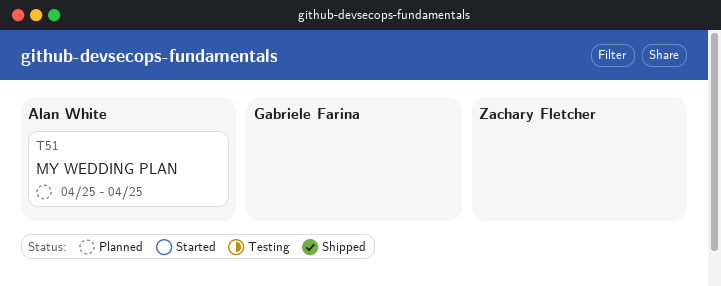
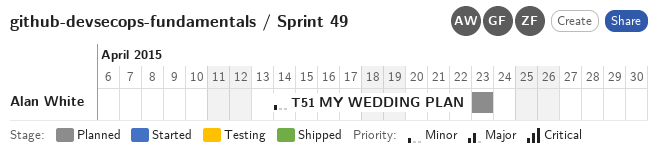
T51, start: Apr 25 -> Apr 23
T51, due: Apr 25 -> Apr 23

